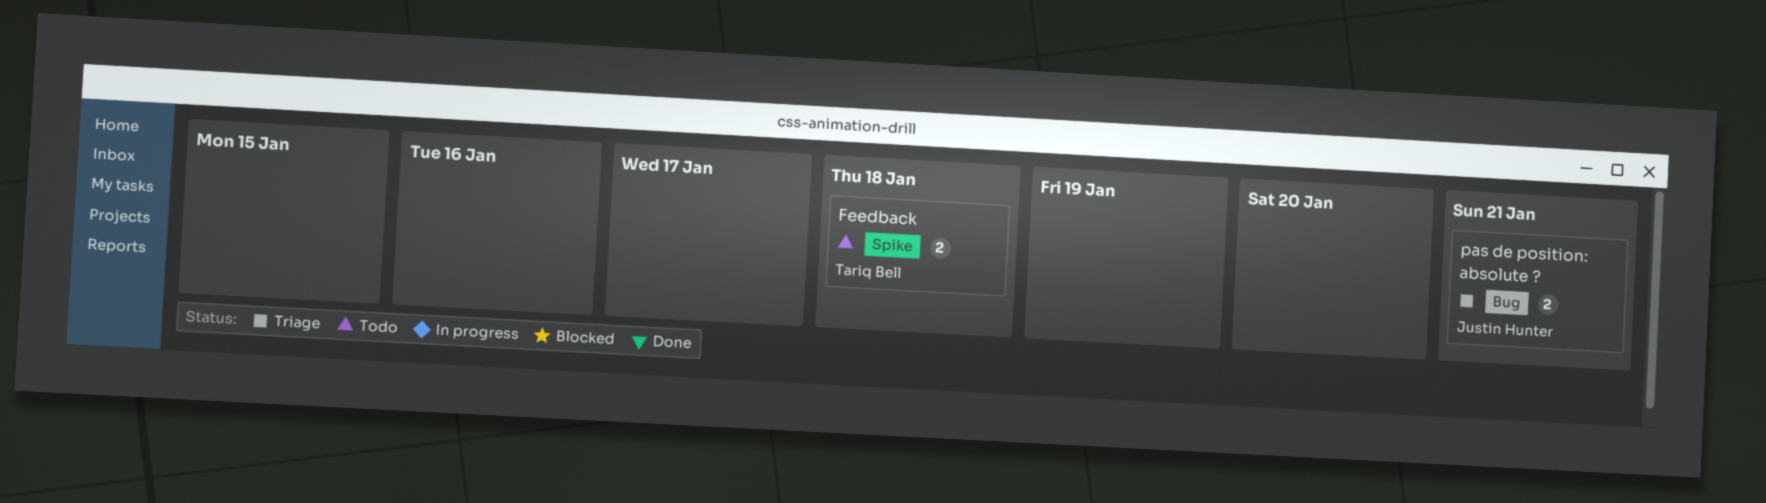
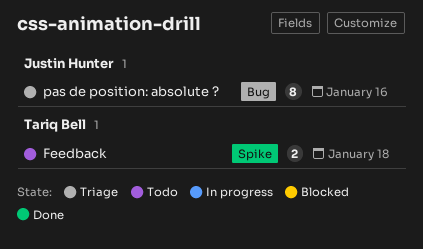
pas de position: absolute ?, estimate: 2 -> 8
pas de position: absolute ?, due: Jan 21 -> Jan 16

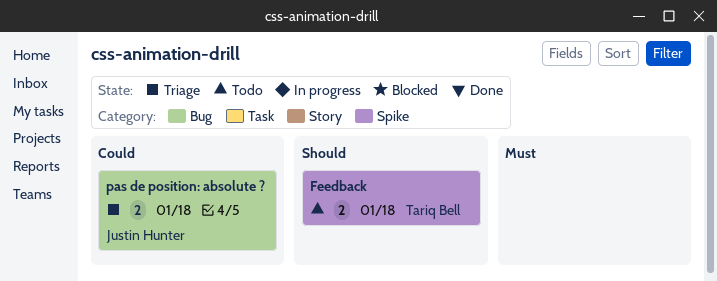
pas de position: absolute ?, estimate: 8 -> 2
pas de position: absolute ?, due: Jan 16 -> Jan 18

